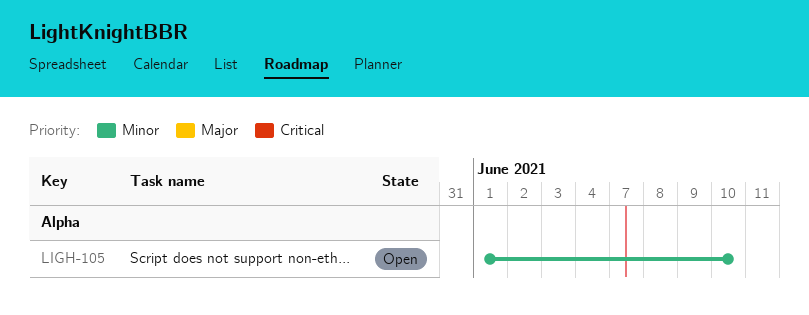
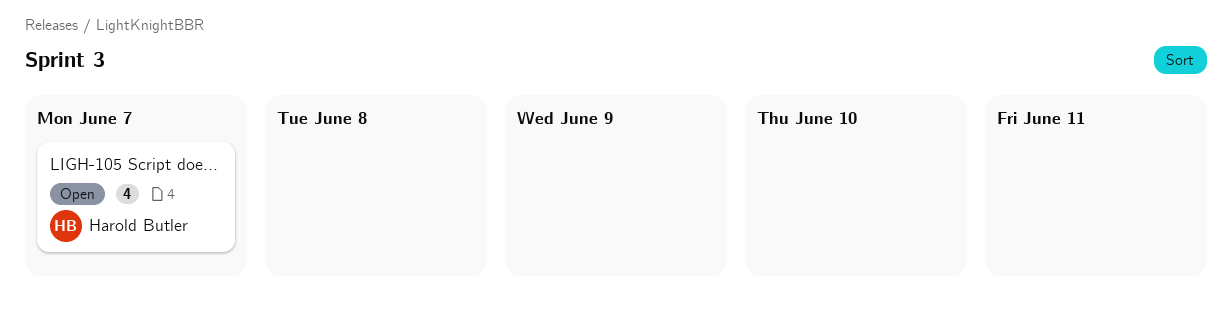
LIGH-105, due: Jun 10 -> Jun 7

